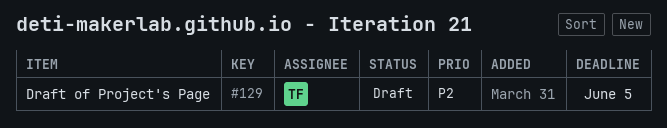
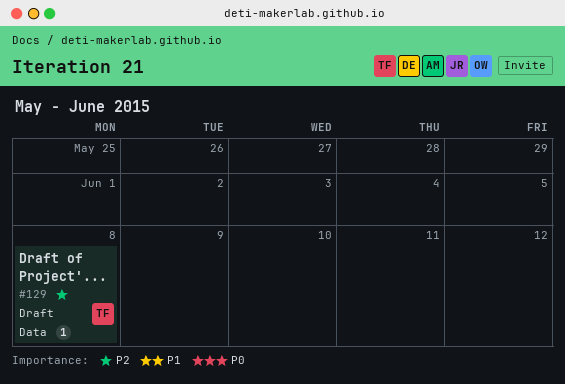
#129, due: Jun 5 -> Jun 8

